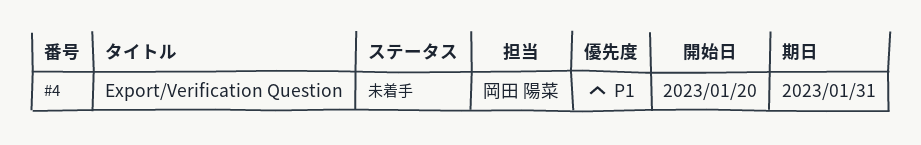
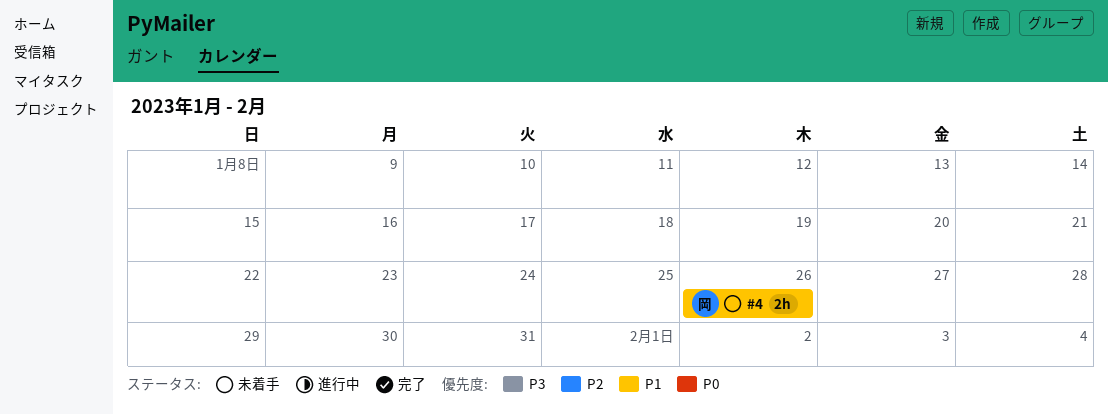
#4, start: Jan 20 -> Jan 26
#4, due: Jan 31 -> Jan 26

